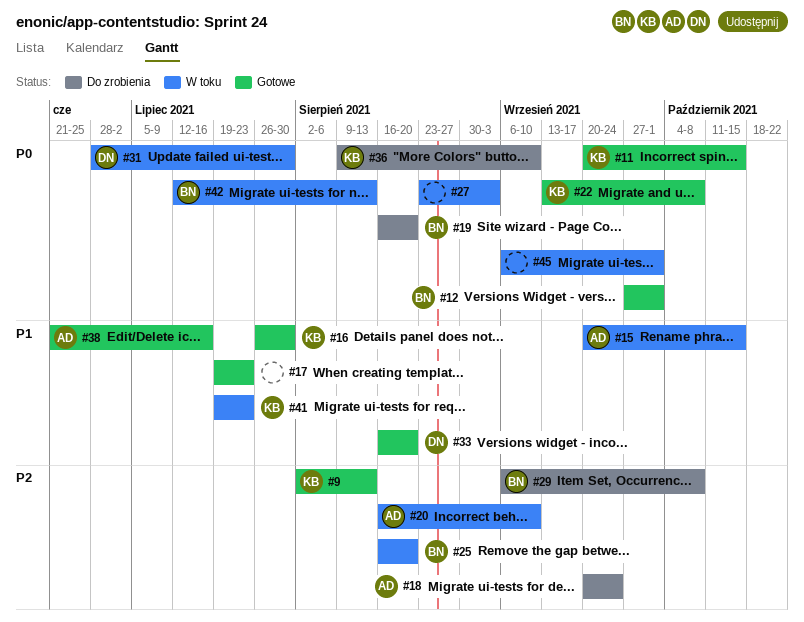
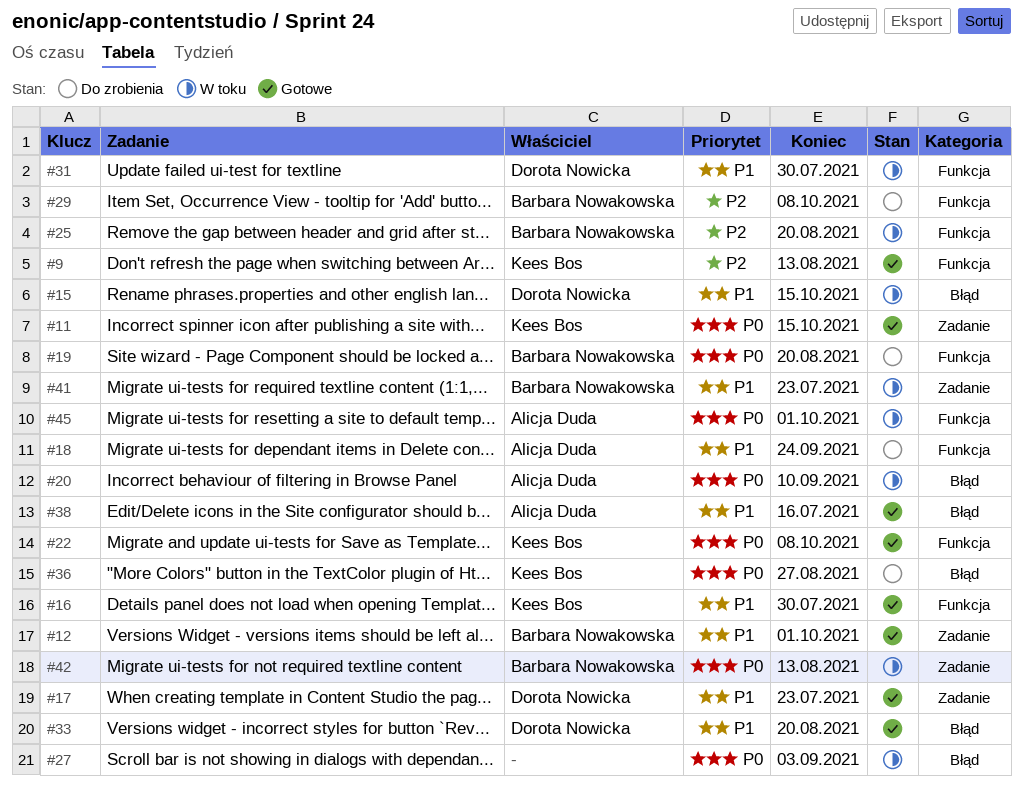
#12, priority: P0 -> P1
#15, owner: Alicja Duda -> Dorota Nowicka
#17, owner: none -> Dorota Nowicka
#18, priority: P2 -> P1
#20, priority: P2 -> P0
#31, priority: P0 -> P1
#36, due: Sep 10 -> Aug 27
#41, owner: Kees Bos -> Barbara Nowakowska
#45, owner: none -> Alicja Duda

